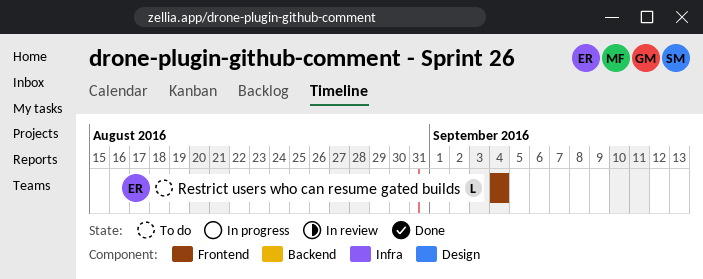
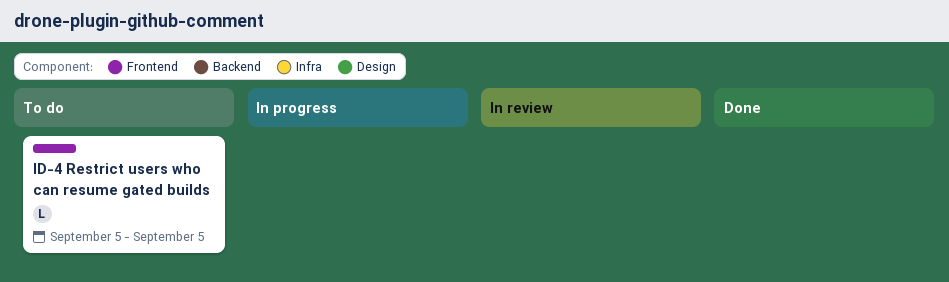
Restrict users who can resume gated builds, start: Sep 4 -> Sep 5
Restrict users who can resume gated builds, due: Sep 4 -> Sep 5

